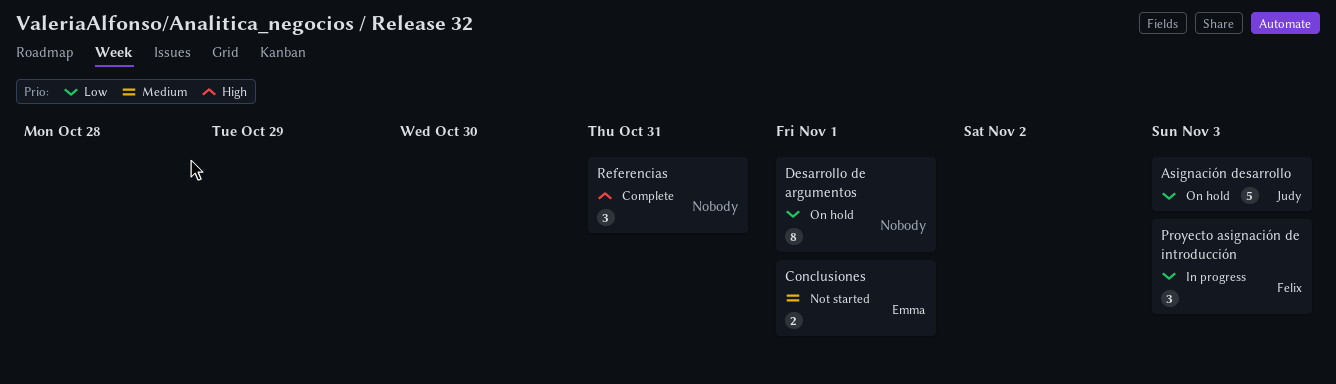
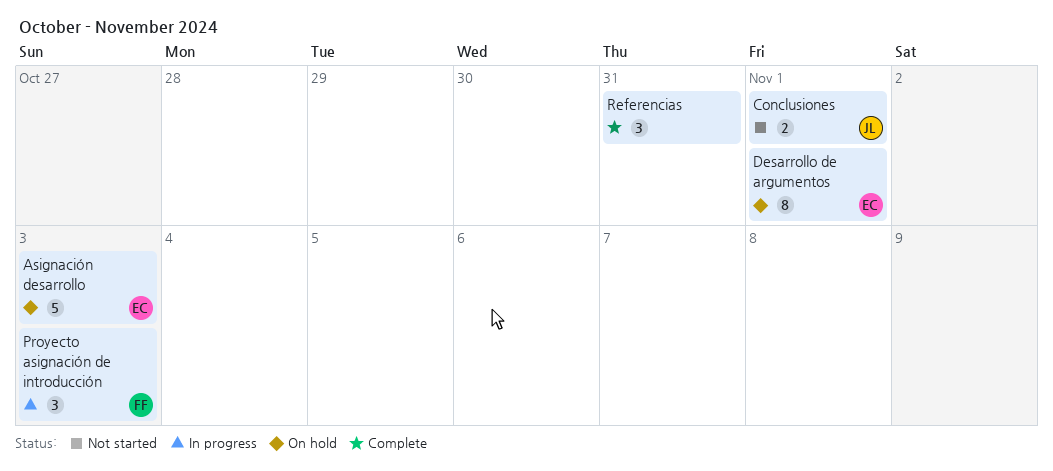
Asignación desarrollo, owner: Judy -> Emma
Conclusiones, owner: Emma -> Judy
Desarrollo de argumentos, owner: none -> Emma

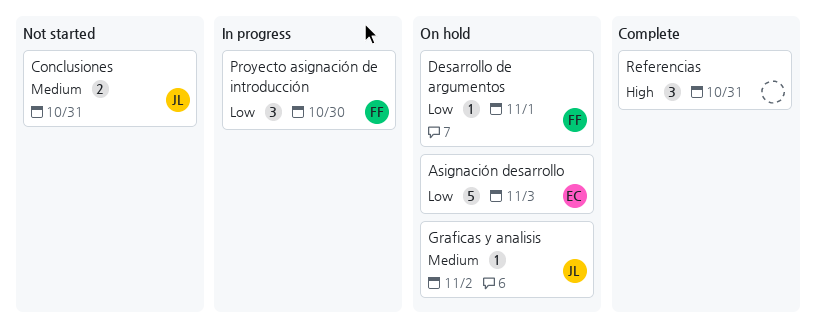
Conclusiones, due: Nov 1 -> Oct 31
Desarrollo de argumentos, owner: EC -> FF
Desarrollo de argumentos, estimate: 8 -> 1
Graficas y analisis: none -> present
Proyecto asignación de introducción, due: Nov 3 -> Oct 30

